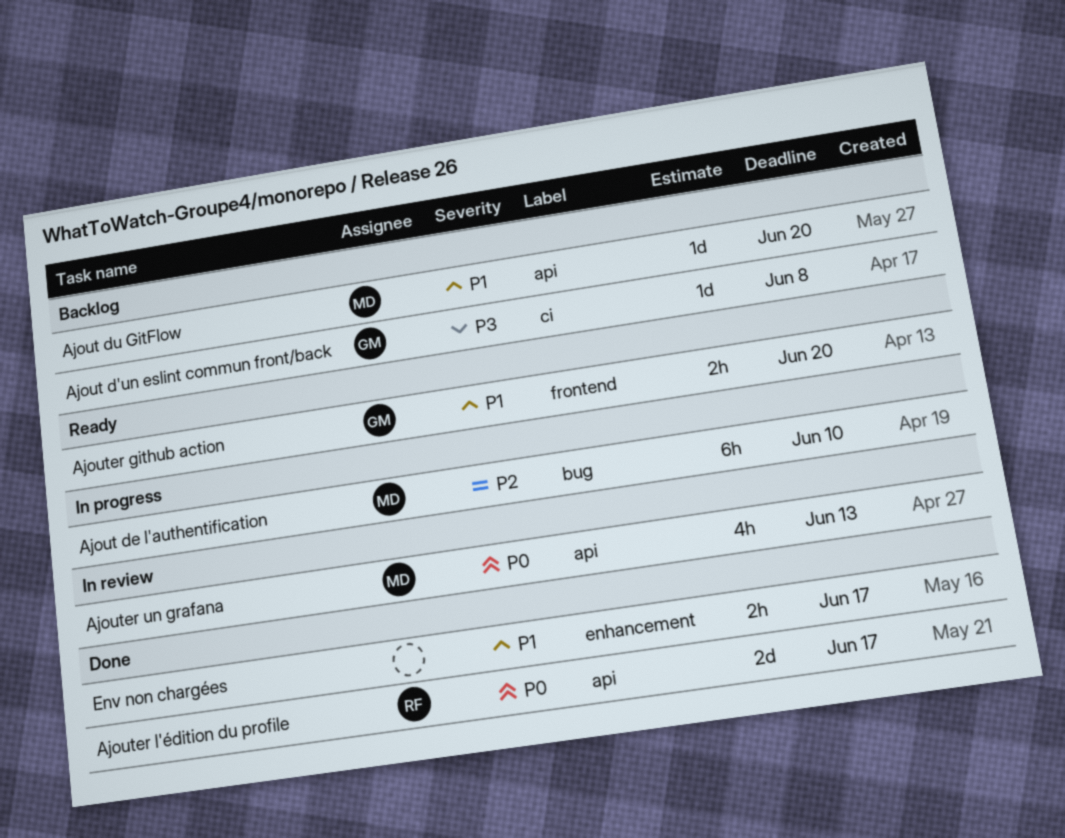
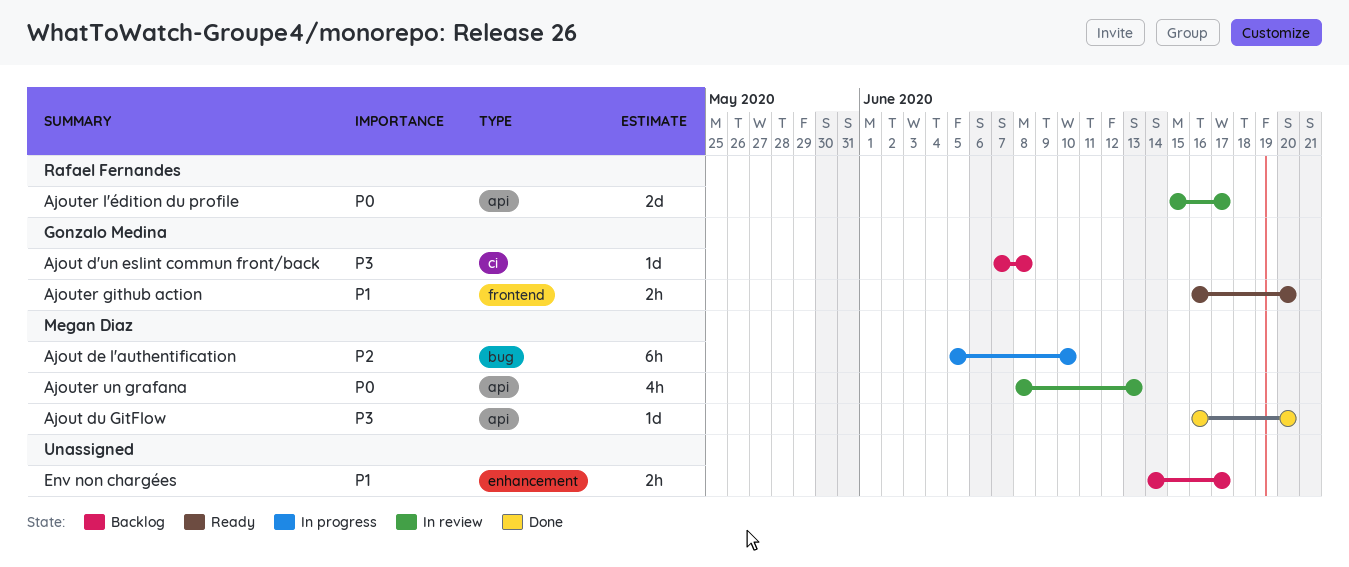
Ajout du GitFlow, status: Backlog -> Done
Ajout du GitFlow, priority: P1 -> P3
Ajouter l'édition du profile, status: Done -> In review
Env non chargées, status: Done -> Backlog

